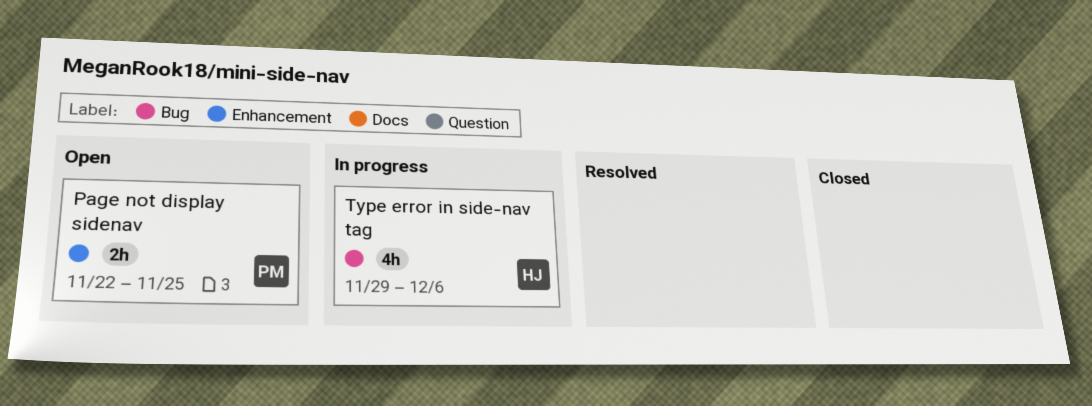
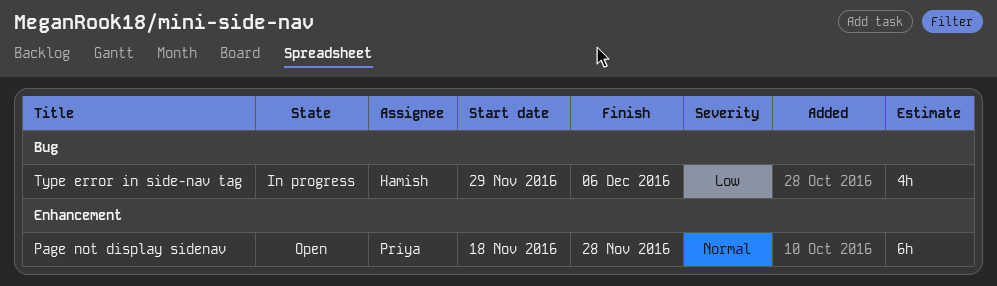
Page not display sidenav, estimate: 2h -> 6h
Page not display sidenav, start: Nov 22 -> Nov 18
Page not display sidenav, due: Nov 25 -> Nov 28

